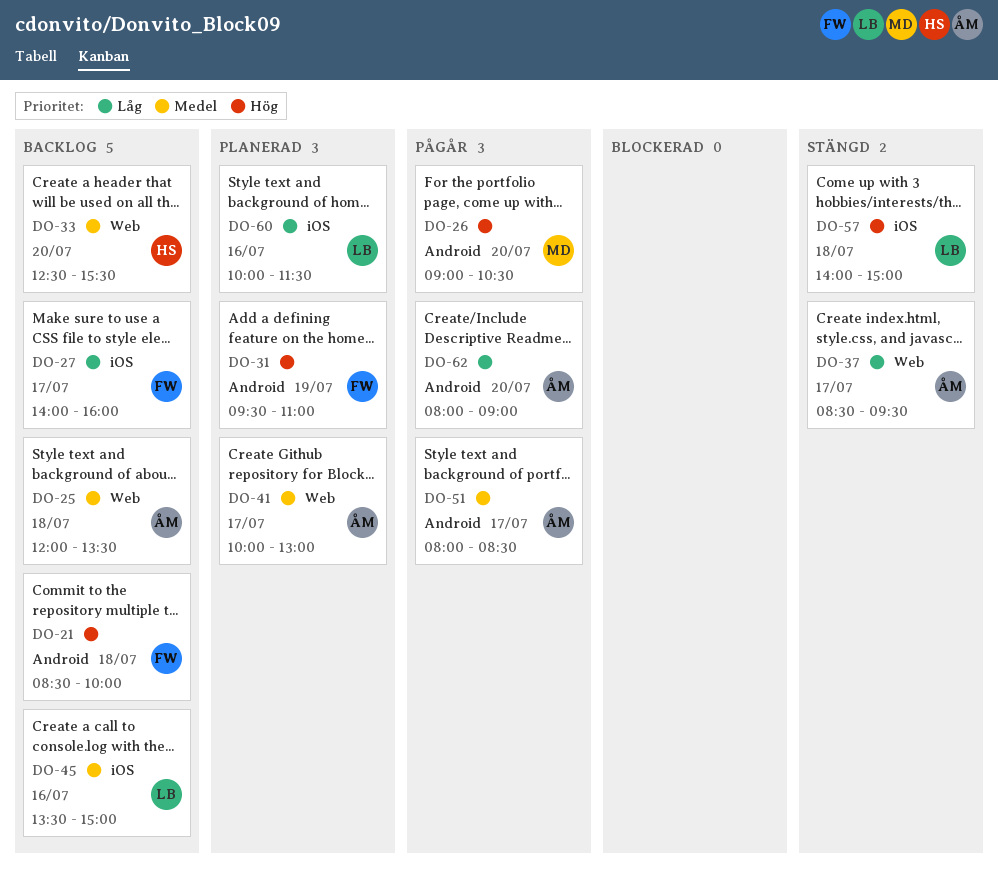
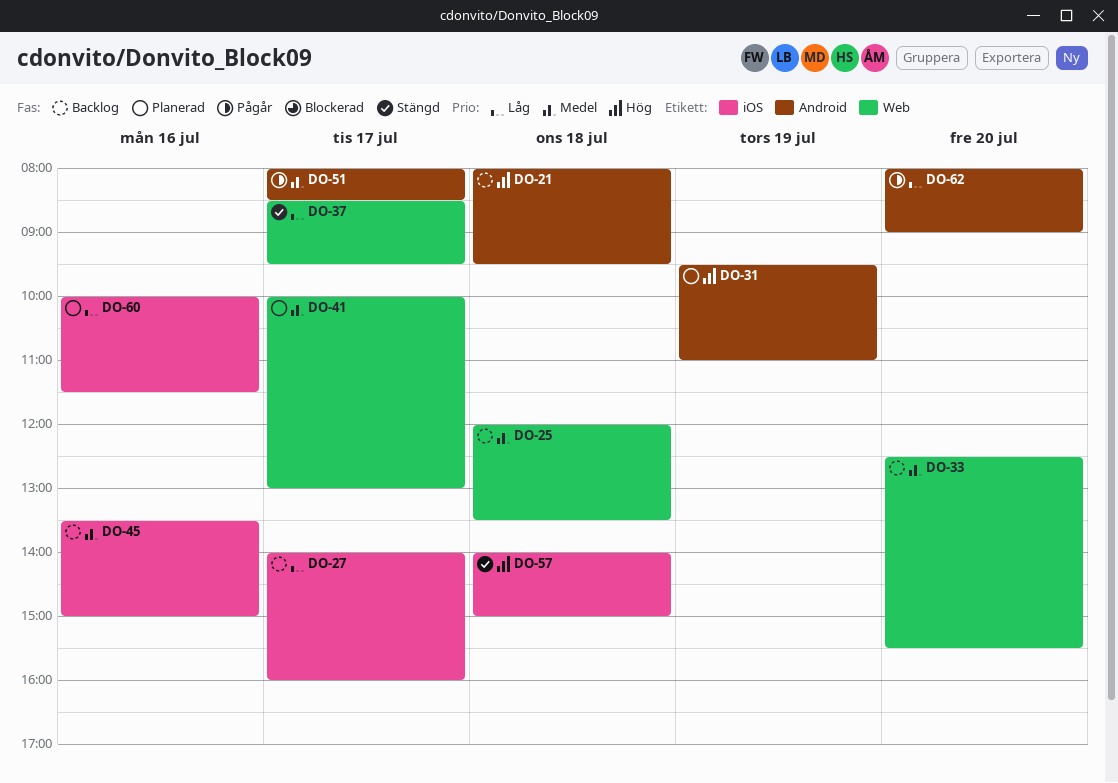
DO-21, begins: 08:30 -> 08:00
DO-21, ends: 10:00 -> 09:30
DO-26: present -> none

